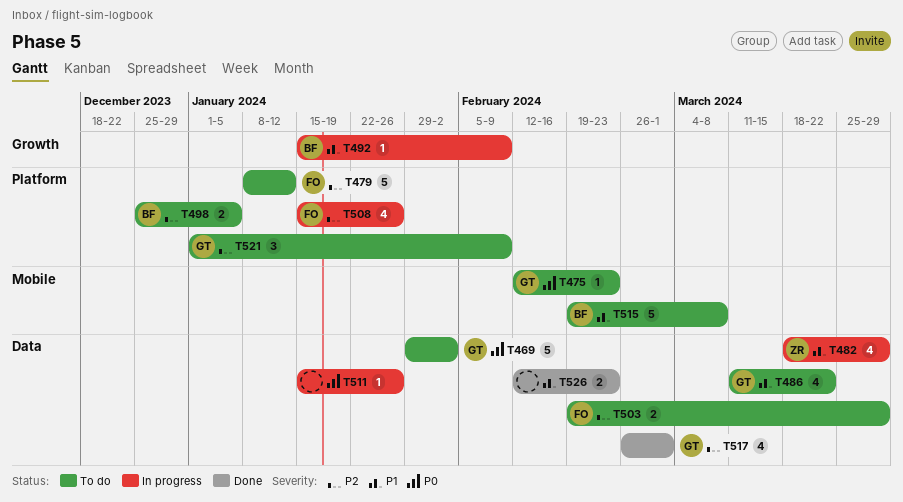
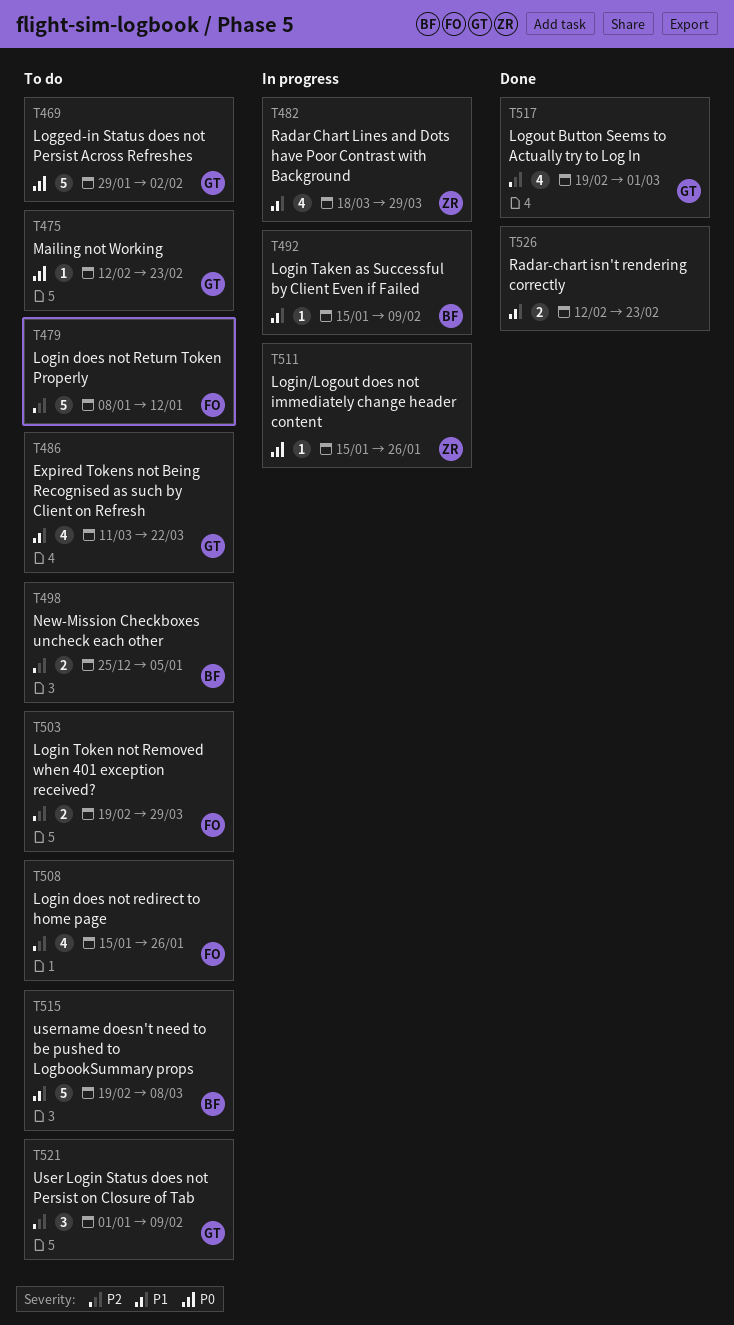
T508, status: In progress -> To do
T511, owner: none -> ZR
T517, start: Feb 26 -> Feb 19

